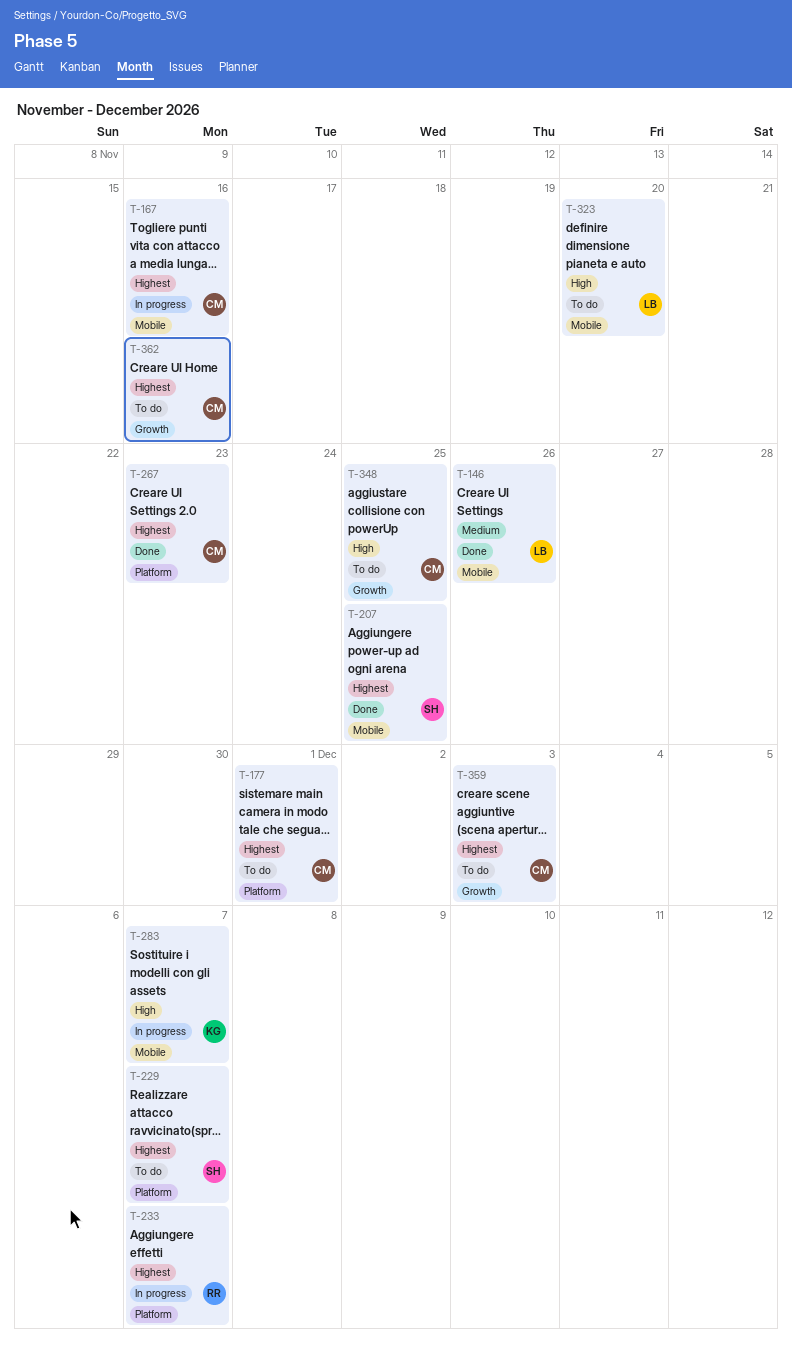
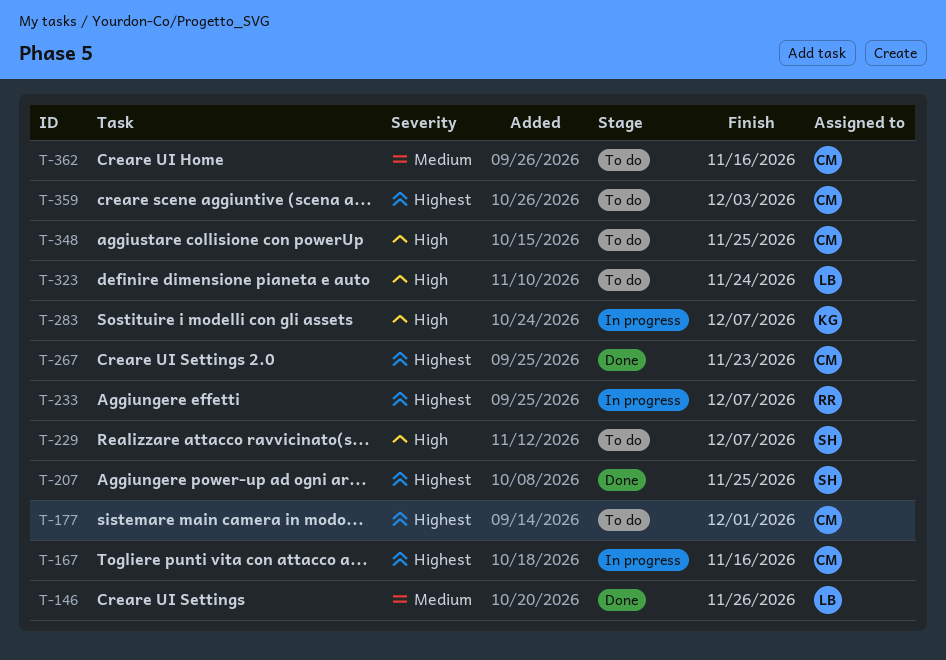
T-229, priority: Highest -> High
T-323, due: Nov 20 -> Nov 24
T-362, priority: Highest -> Medium

